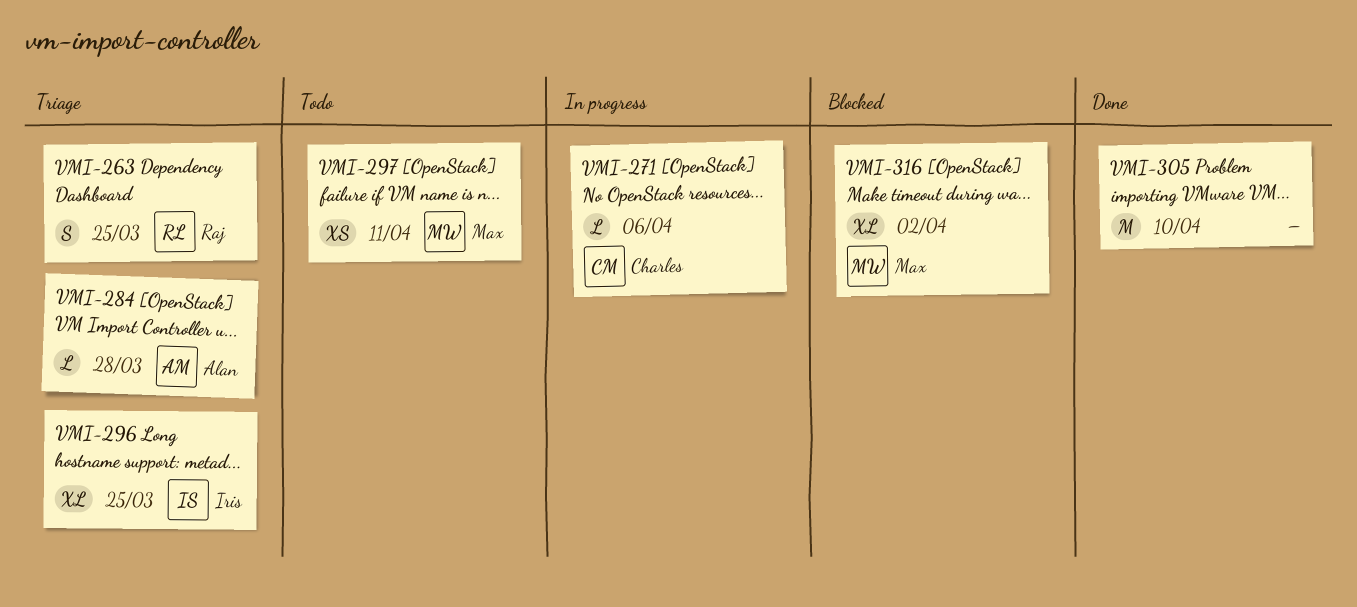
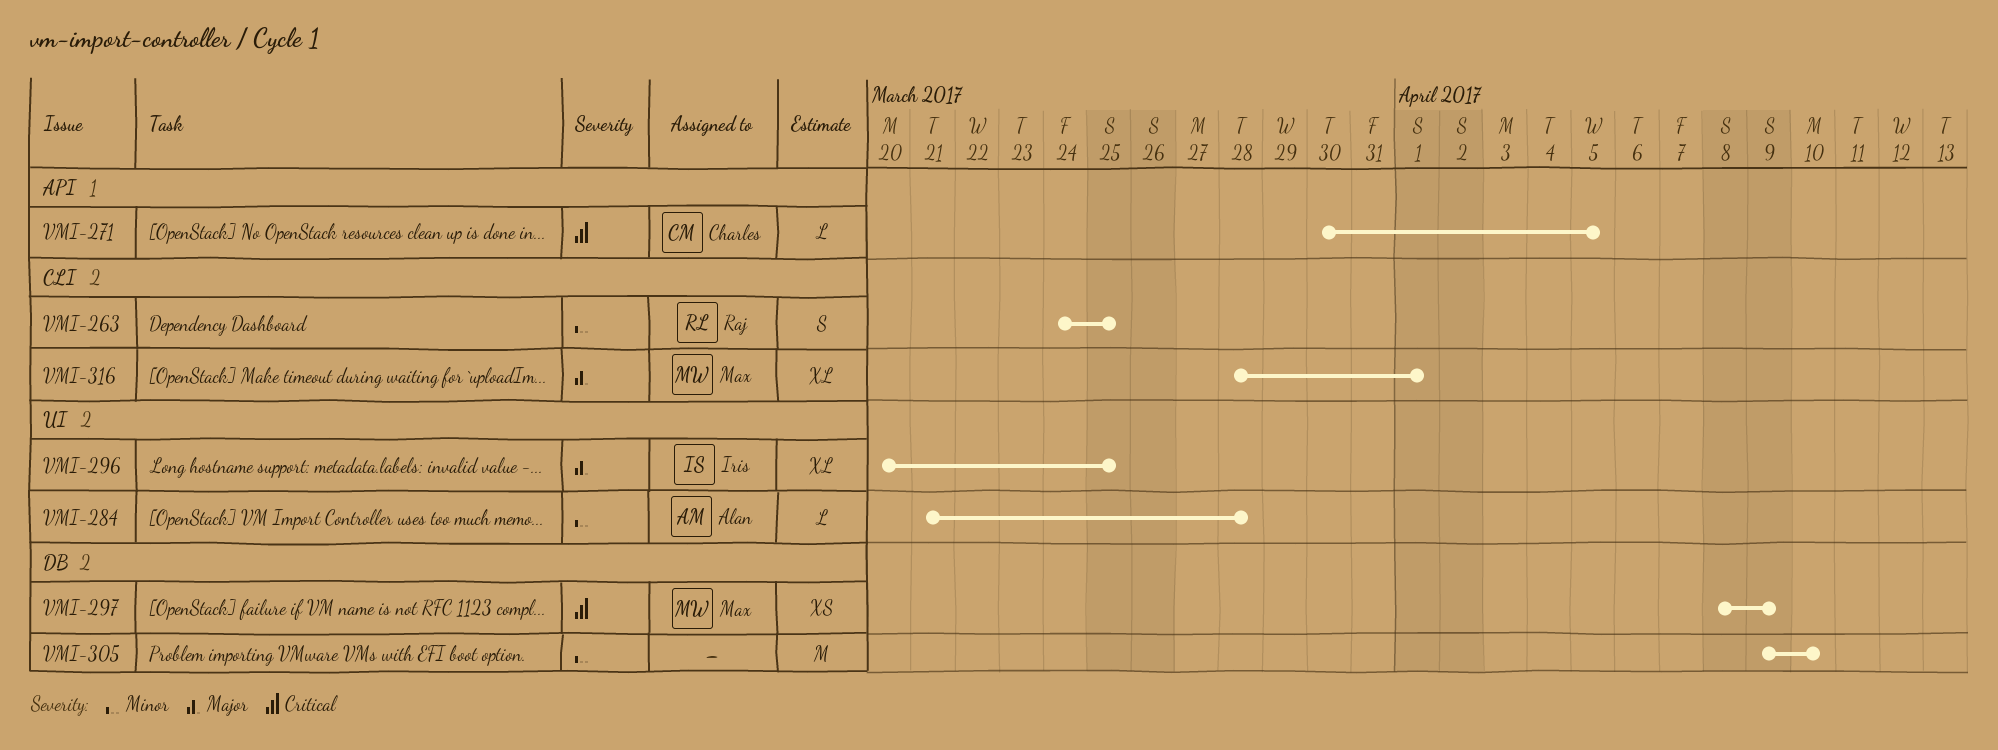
VMI-271, due: Apr 6 -> Apr 5
VMI-297, due: Apr 11 -> Apr 9
VMI-316, due: Apr 2 -> Apr 1

